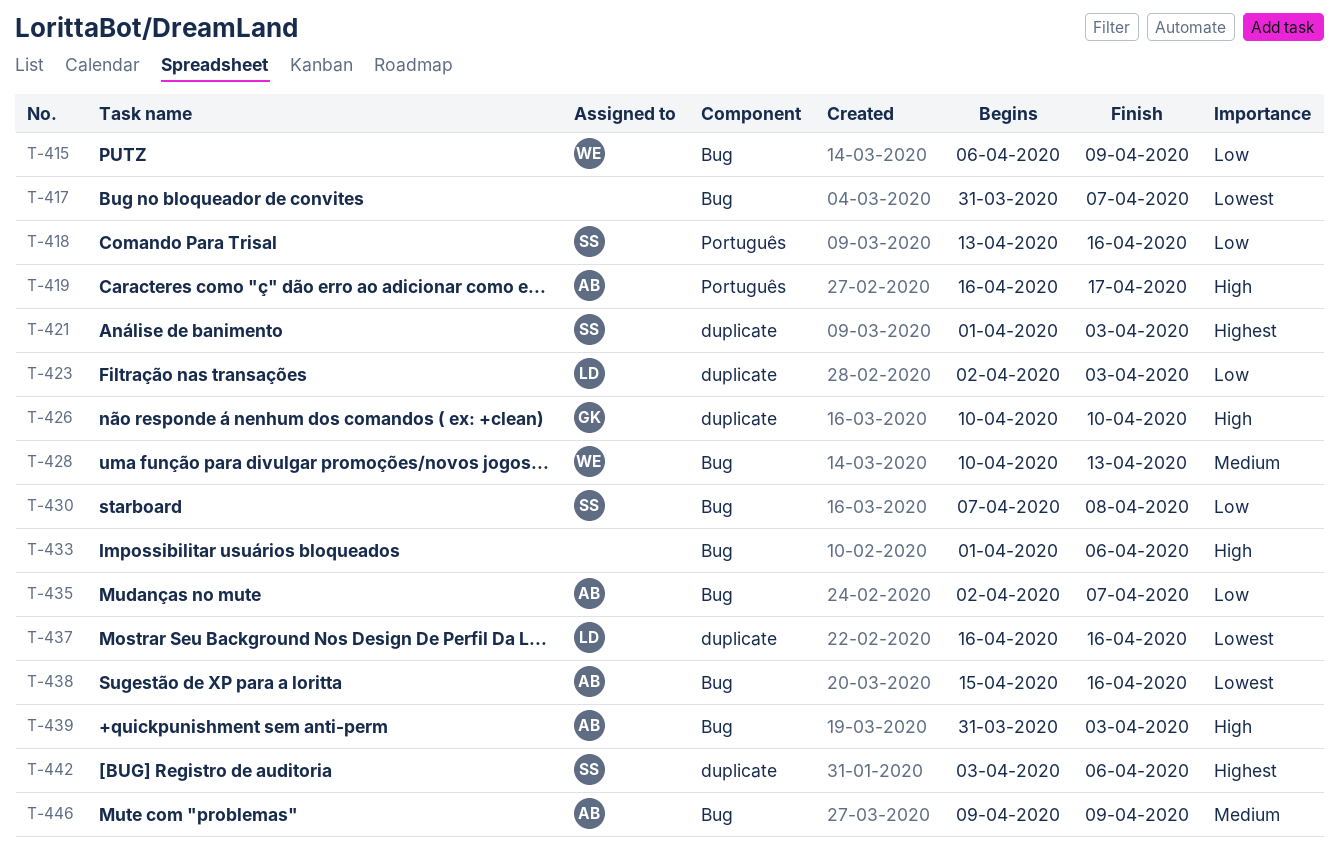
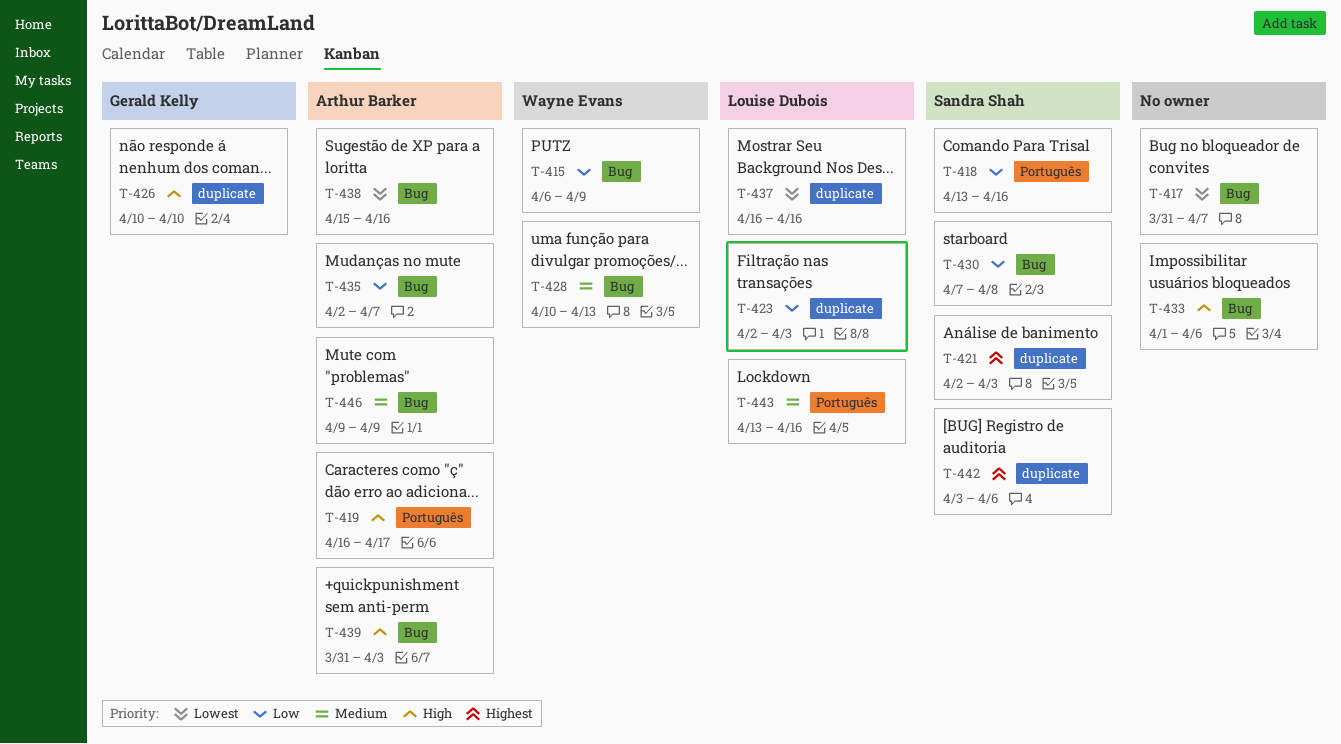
T-421, start: Apr 1 -> Apr 2
T-443: none -> present

